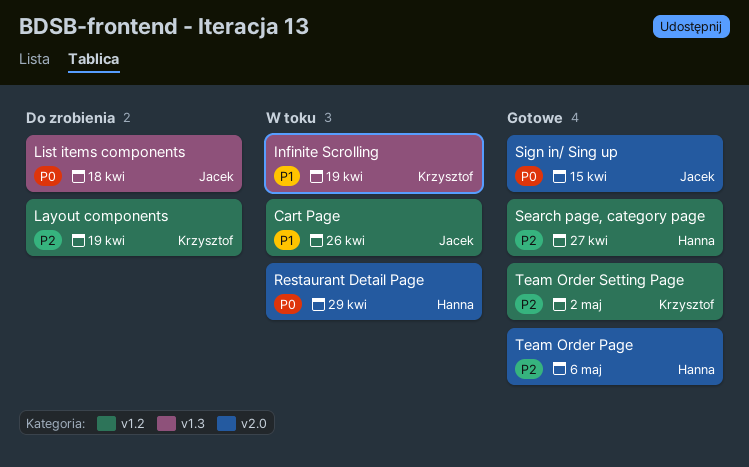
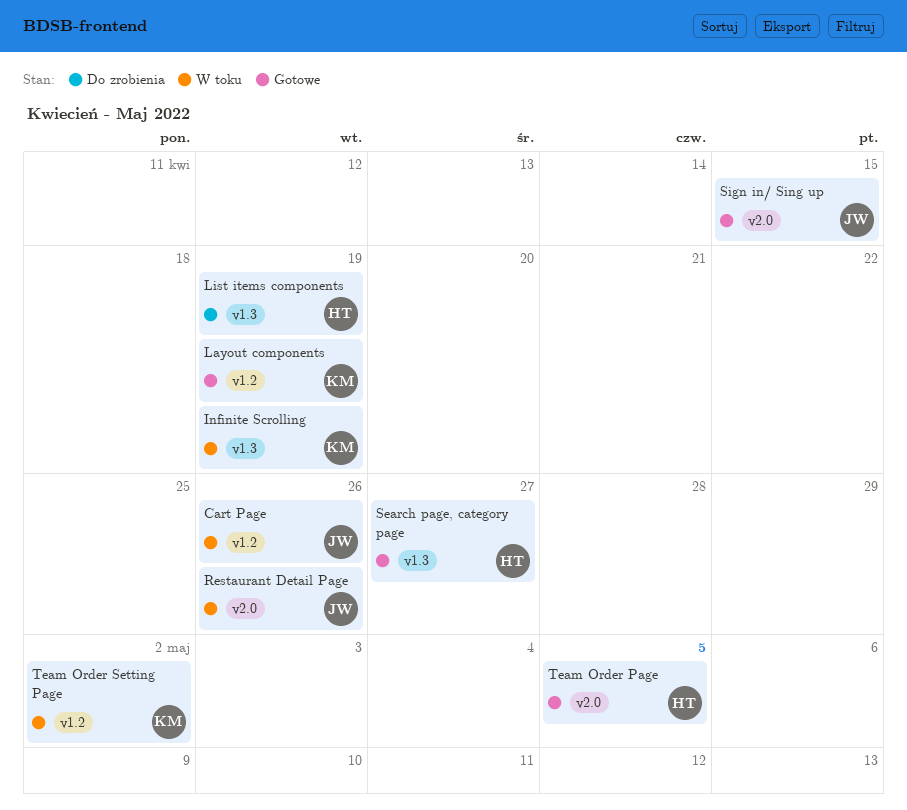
Layout components, status: Do zrobienia -> Gotowe
List items components, owner: Jacek -> Hanna
List items components, due: Apr 18 -> Apr 19
Restaurant Detail Page, owner: Hanna -> Jacek
Restaurant Detail Page, due: Apr 29 -> Apr 26
Search page, category page, label: v1.2 -> v1.3
Team Order Page, due: May 6 -> May 5
Team Order Setting Page, status: Gotowe -> W toku

